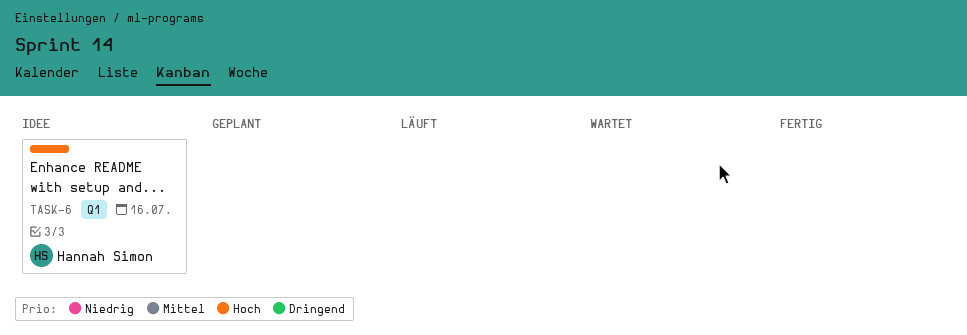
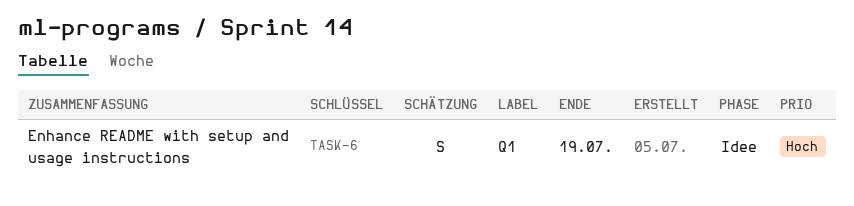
TASK-6, due: Jul 16 -> Jul 19

